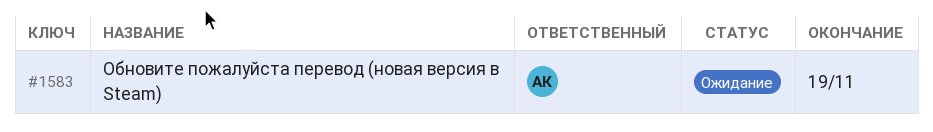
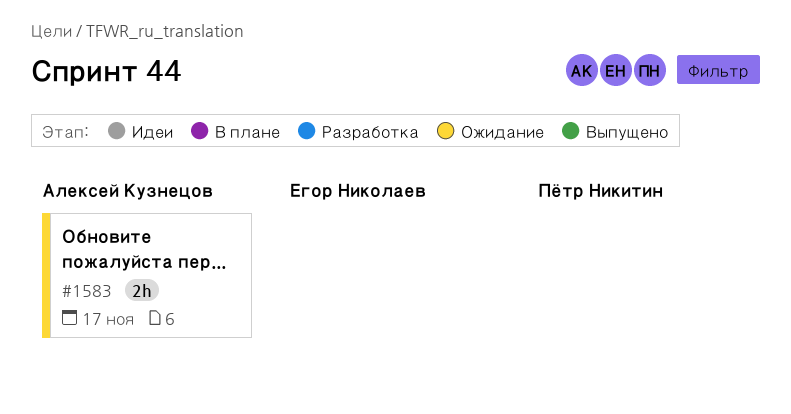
#1583, due: Nov 19 -> Nov 17

